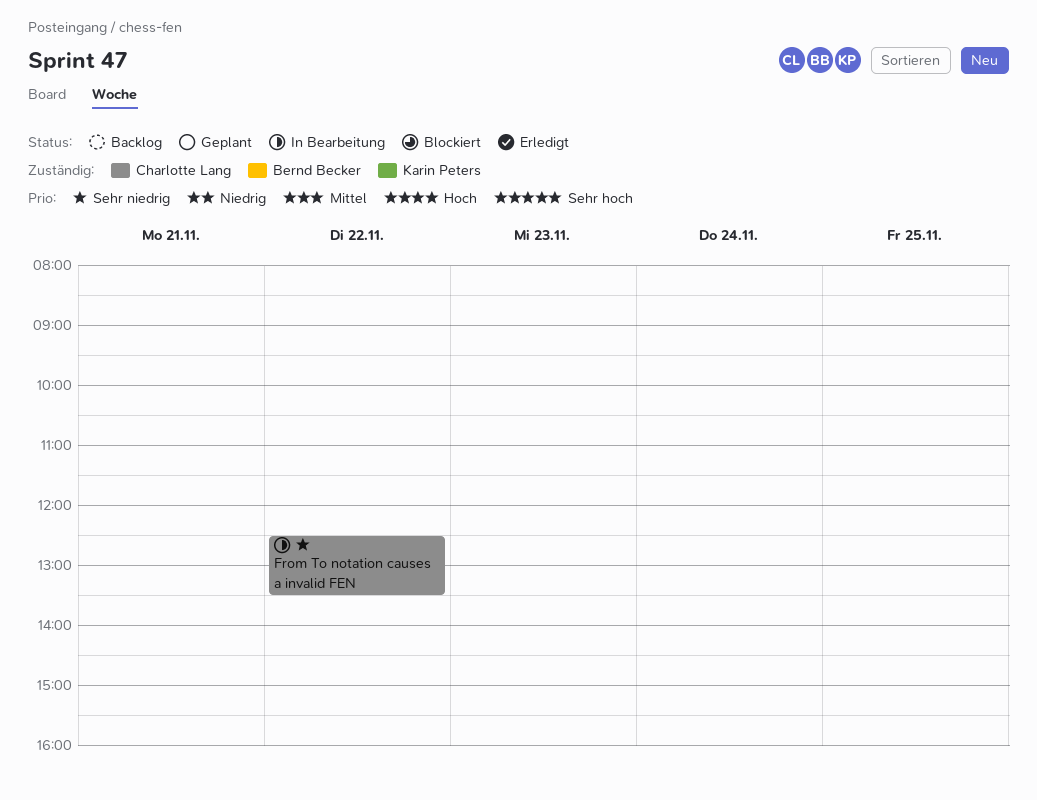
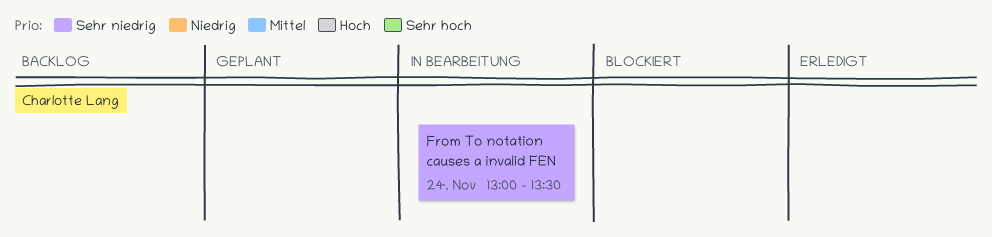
From To notation causes a invalid FEN, day: Nov 22 -> Nov 24
From To notation causes a invalid FEN, begins: 12:30 -> 13:00

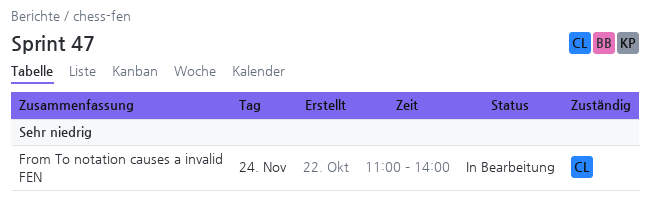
From To notation causes a invalid FEN, begins: 13:00 -> 11:00
From To notation causes a invalid FEN, ends: 13:30 -> 14:00

